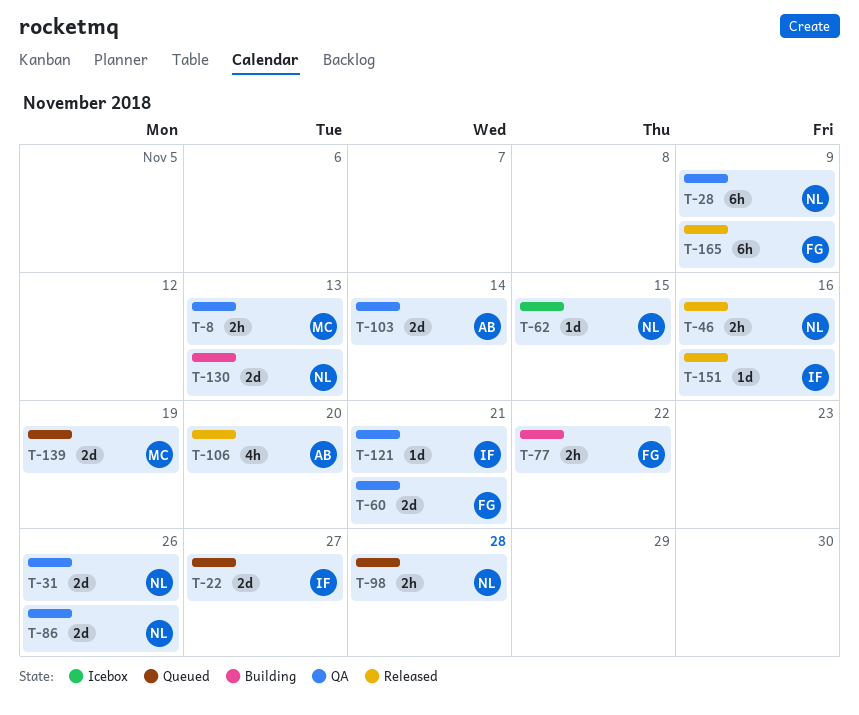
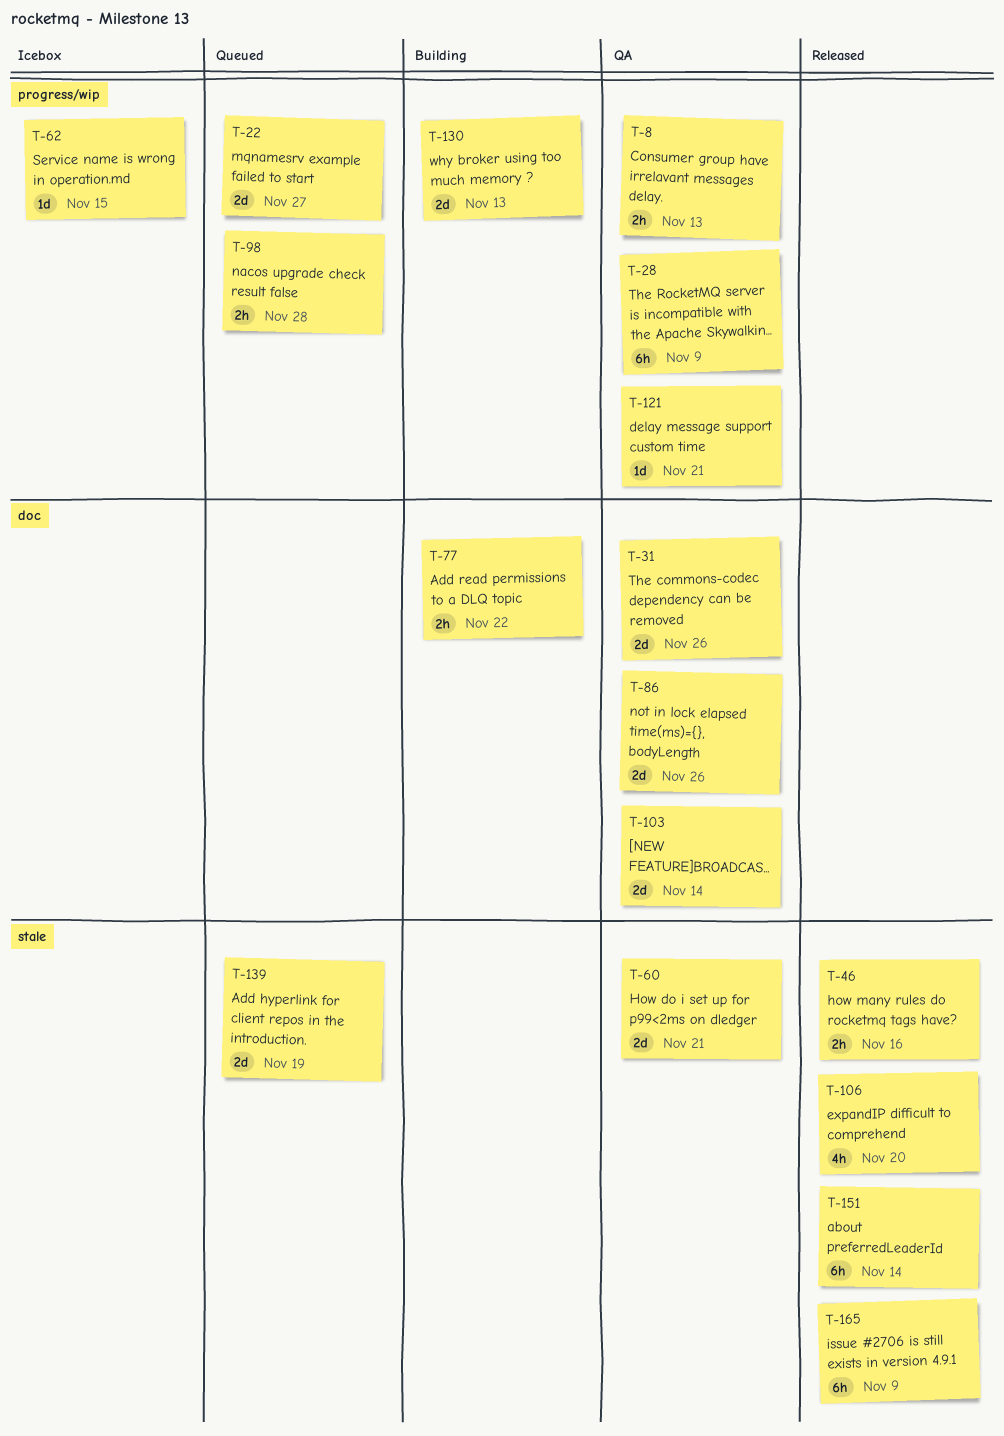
T-151, estimate: 1d -> 6h
T-151, due: Nov 16 -> Nov 14

